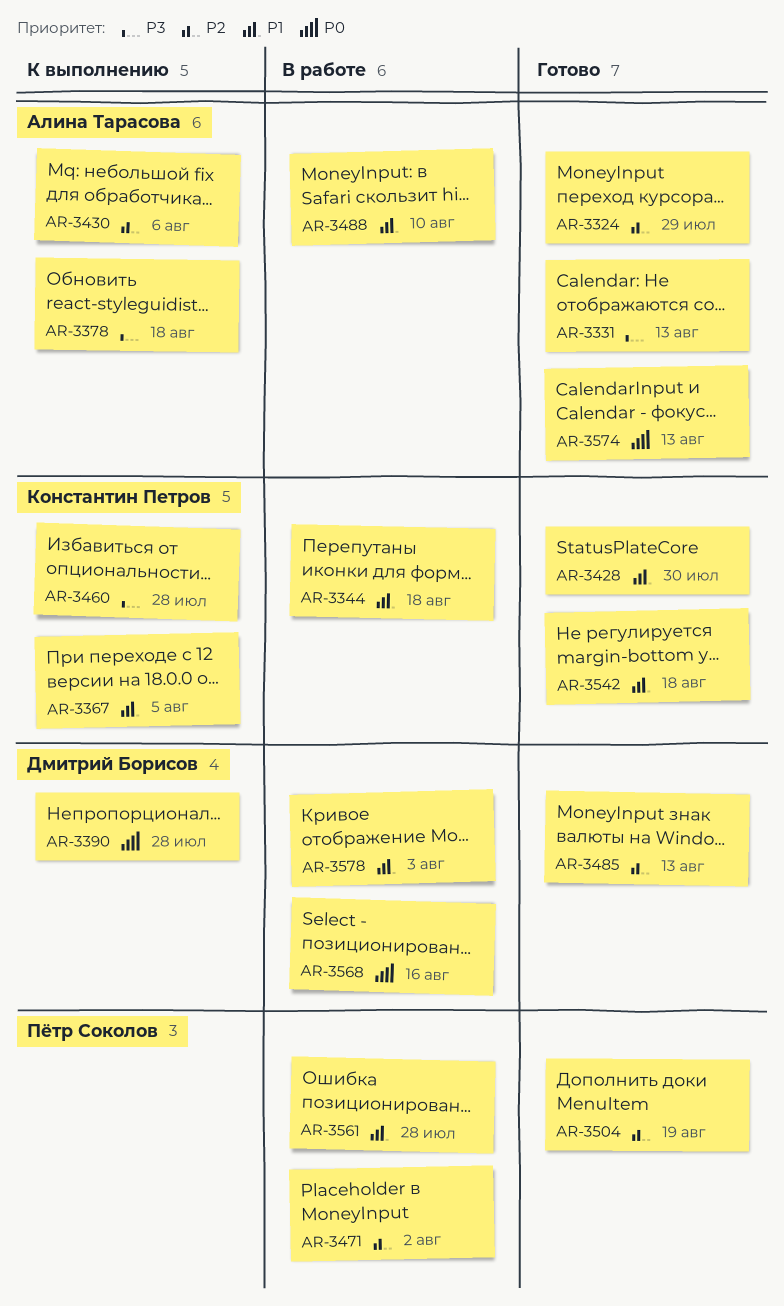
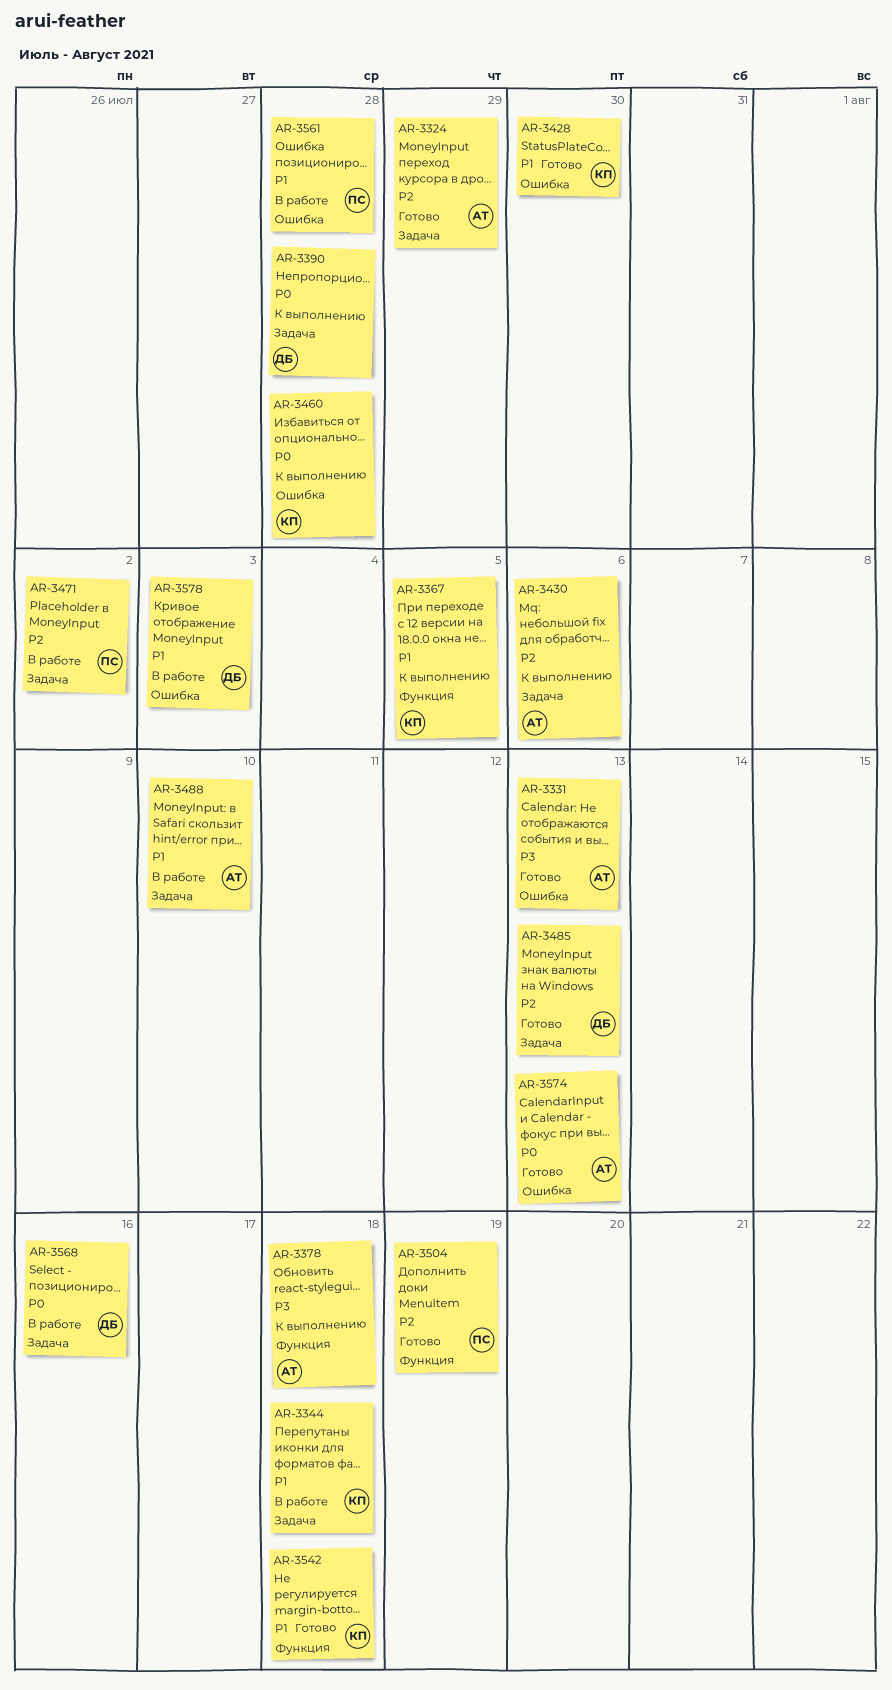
AR-3460, priority: P3 -> P0

